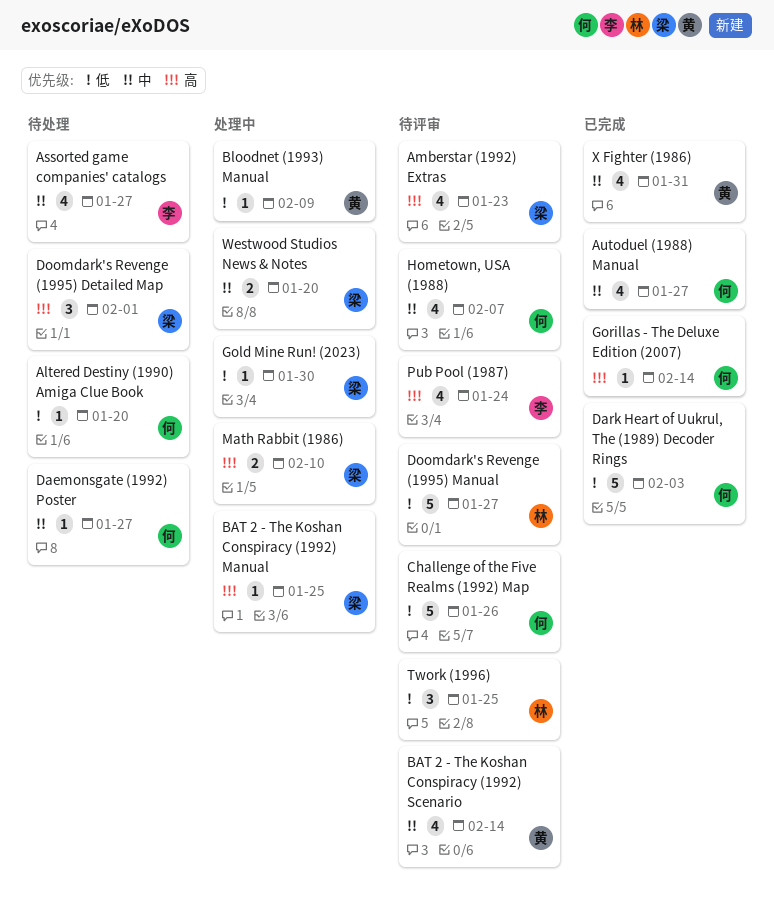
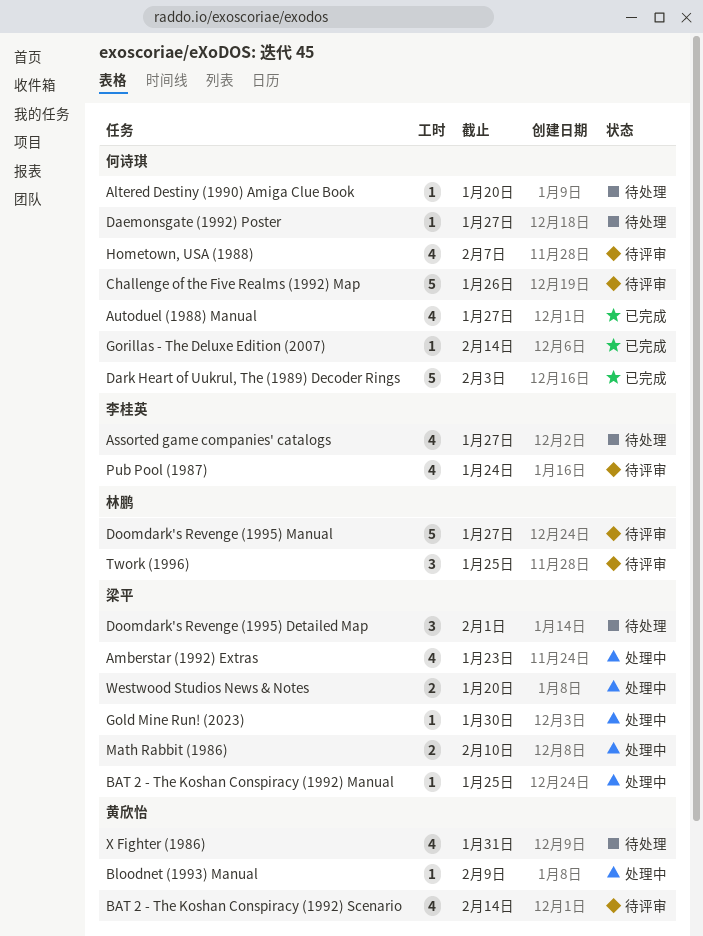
Amberstar (1992) Extras, status: 待评审 -> 处理中
X Fighter (1986), status: 已完成 -> 待处理

